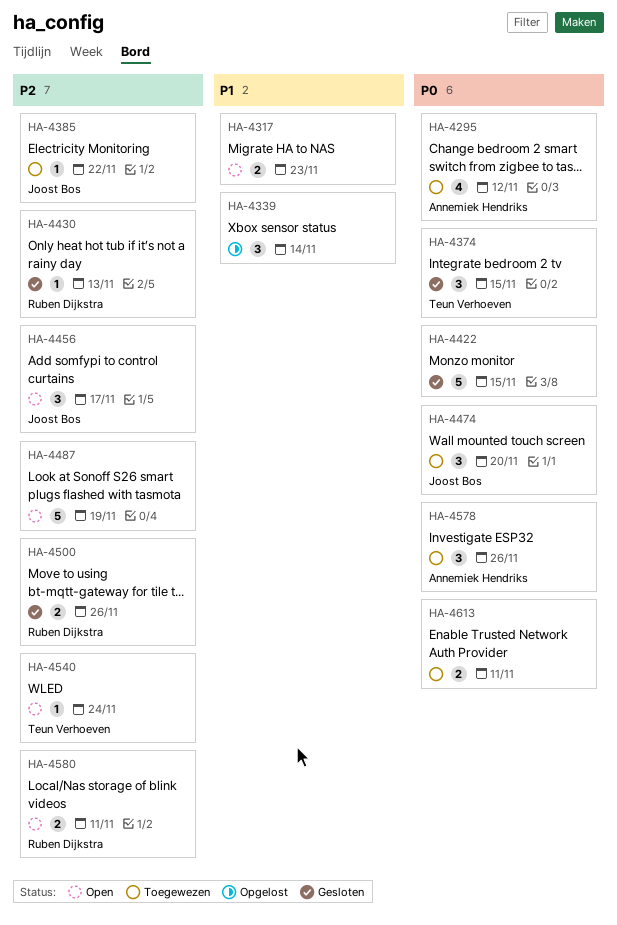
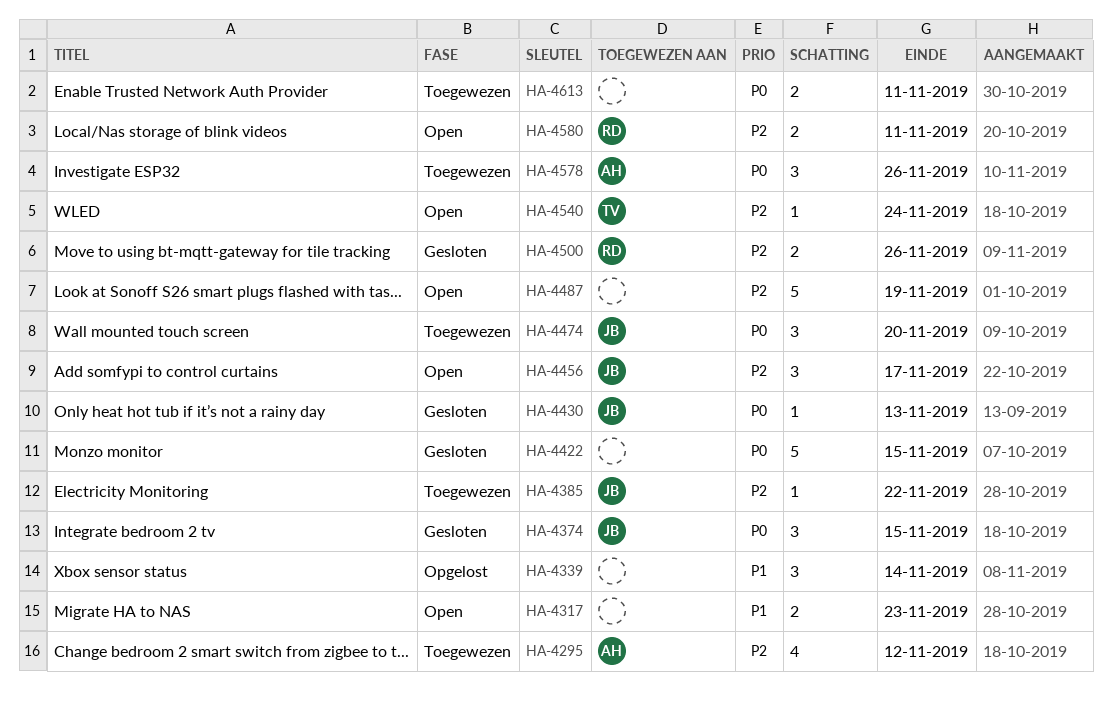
HA-4295, priority: P0 -> P2
HA-4374, owner: Teun Verhoeven -> Joost Bos
HA-4430, owner: Ruben Dijkstra -> Joost Bos
HA-4430, priority: P2 -> P0

